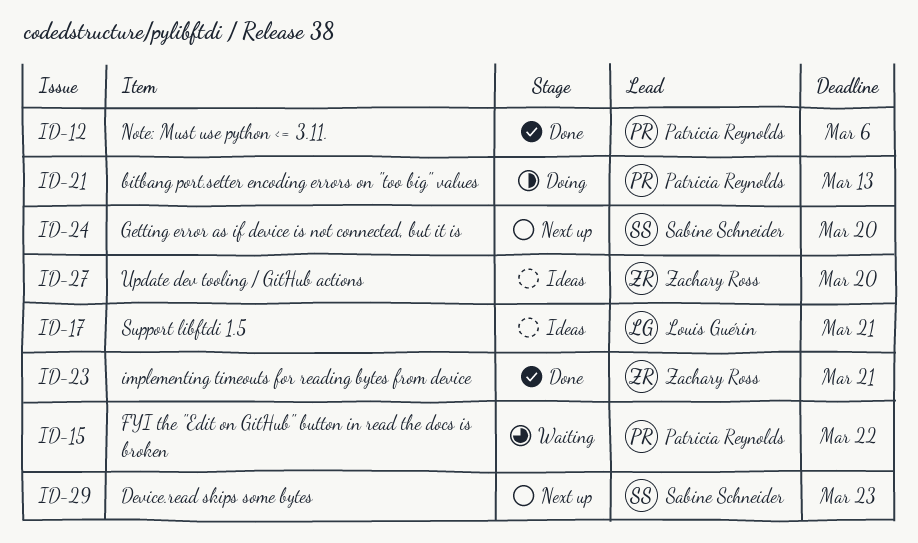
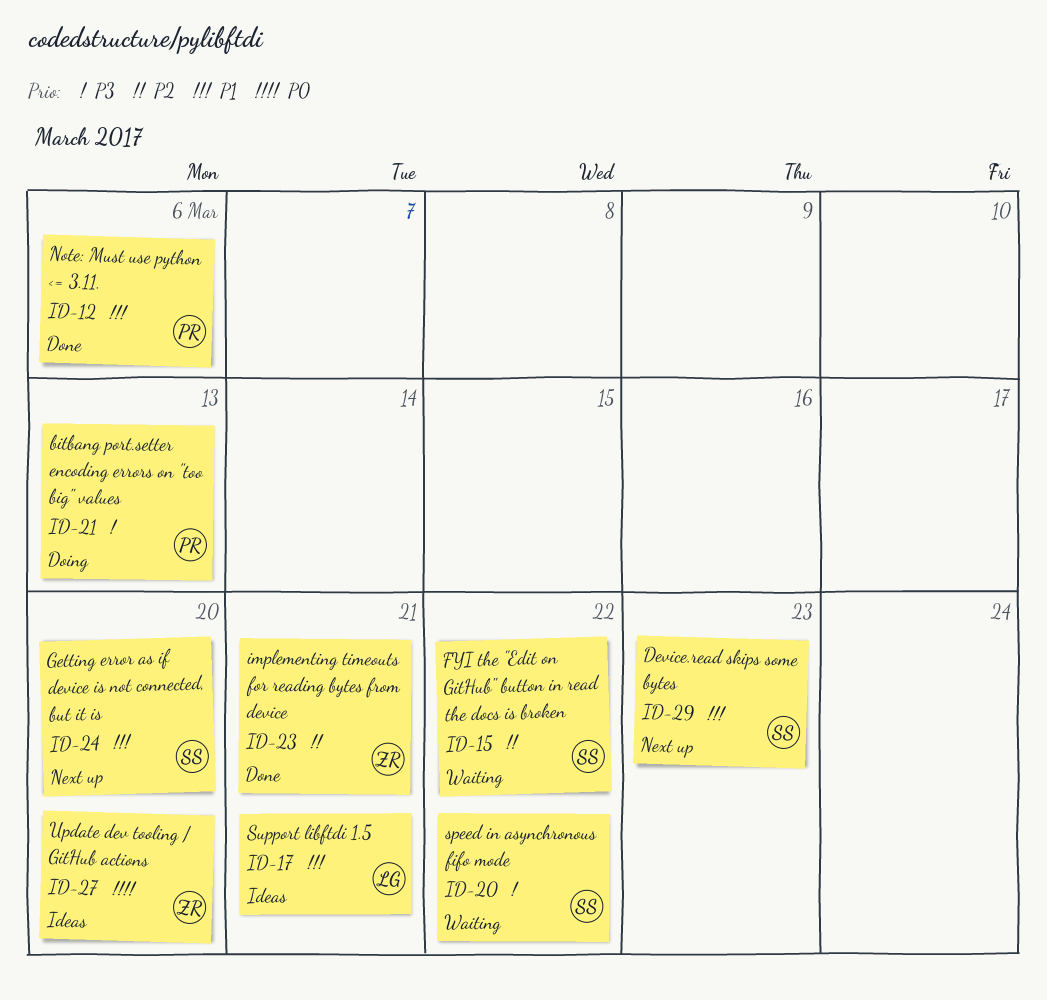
ID-15, owner: Patricia Reynolds -> Sabine Schneider
ID-20: none -> present

